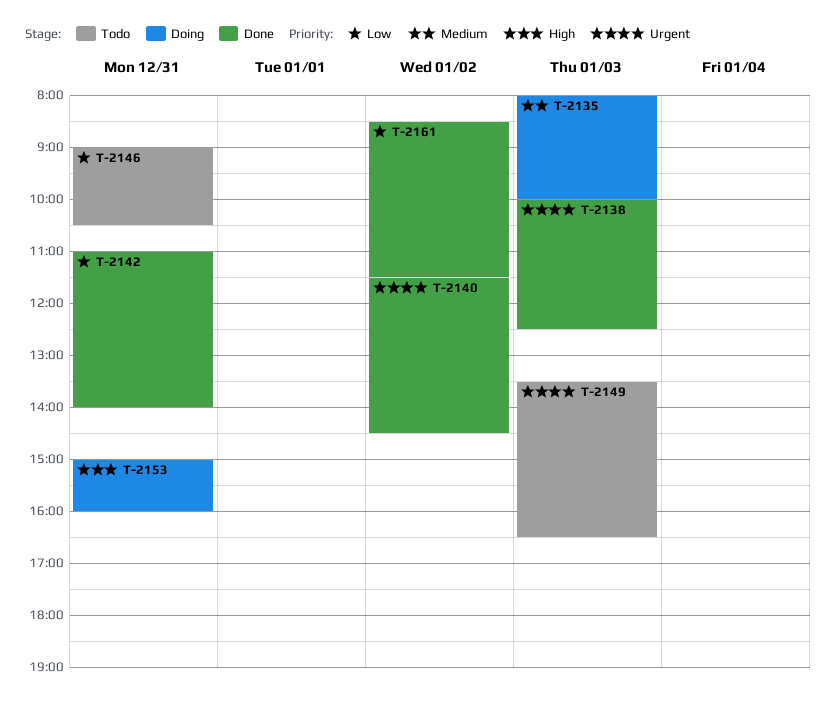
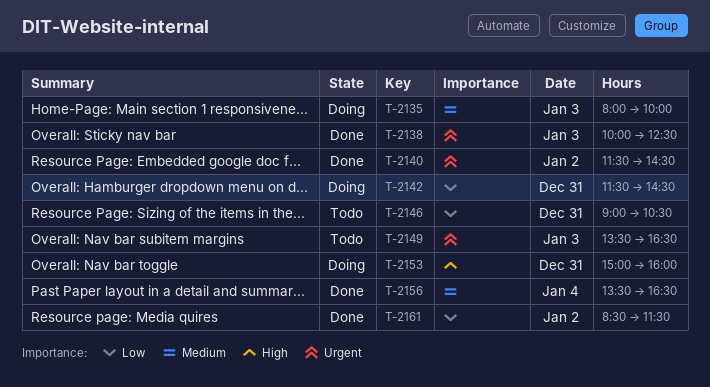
T-2142, status: Done -> Doing
T-2142, begins: 11:00 -> 11:30
T-2142, ends: 14:00 -> 14:30
T-2156: none -> present

